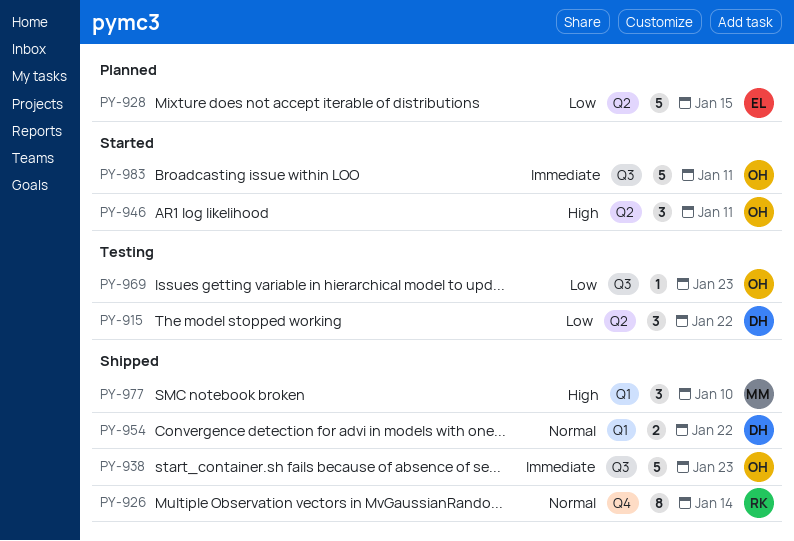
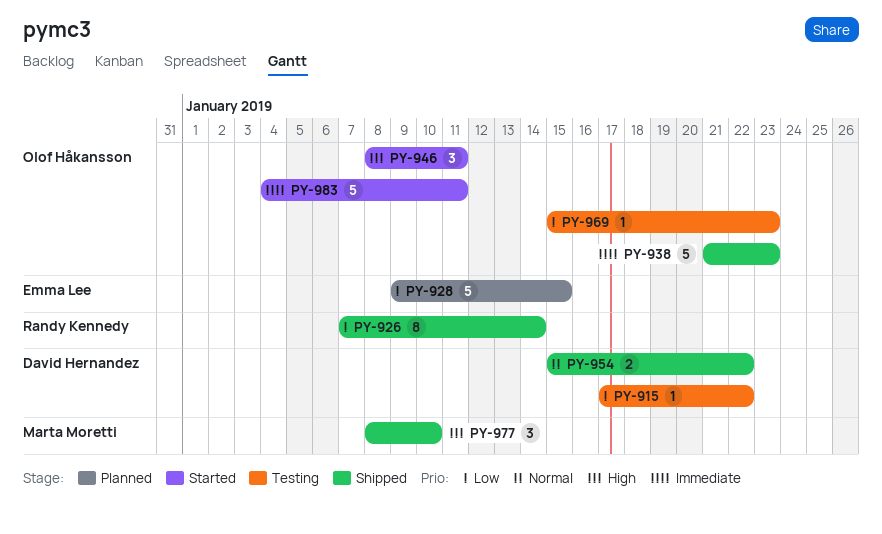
PY-915, estimate: 3 -> 1
PY-926, priority: Normal -> Low

